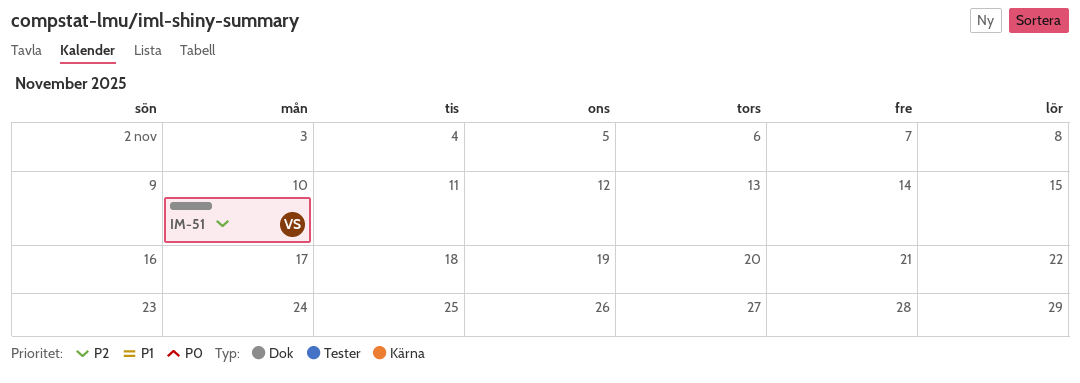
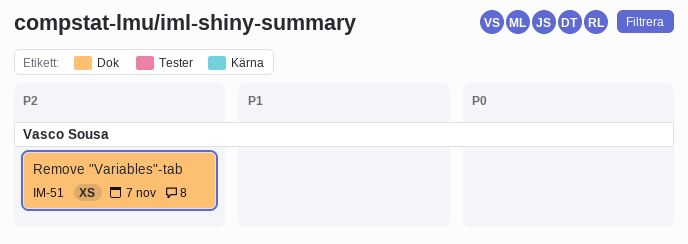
IM-51, due: Nov 10 -> Nov 7

